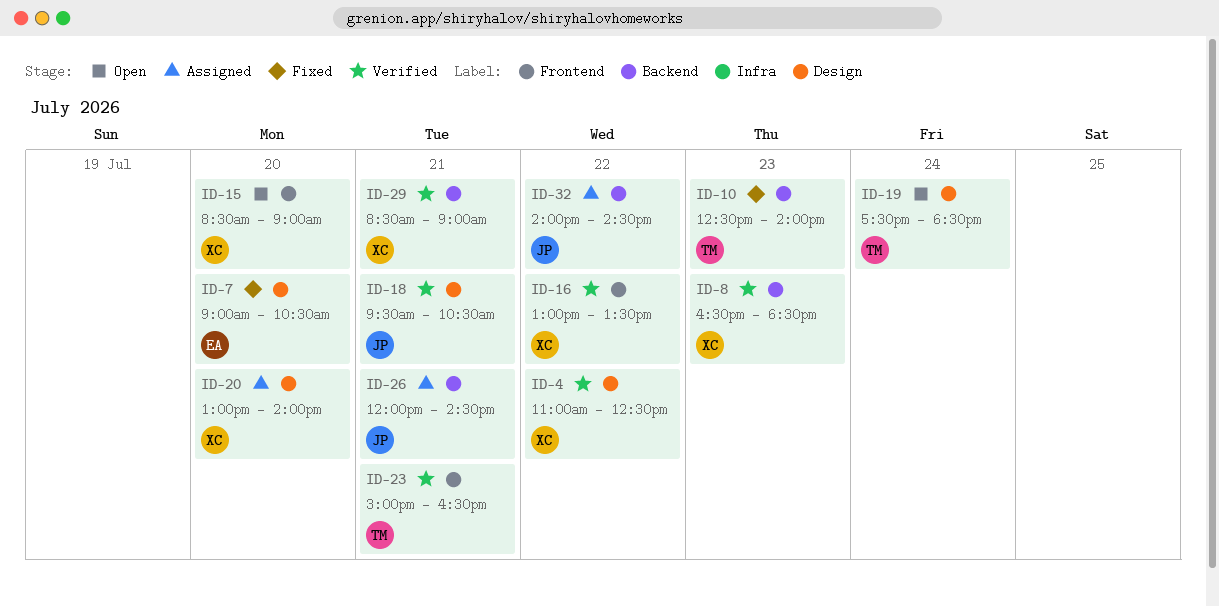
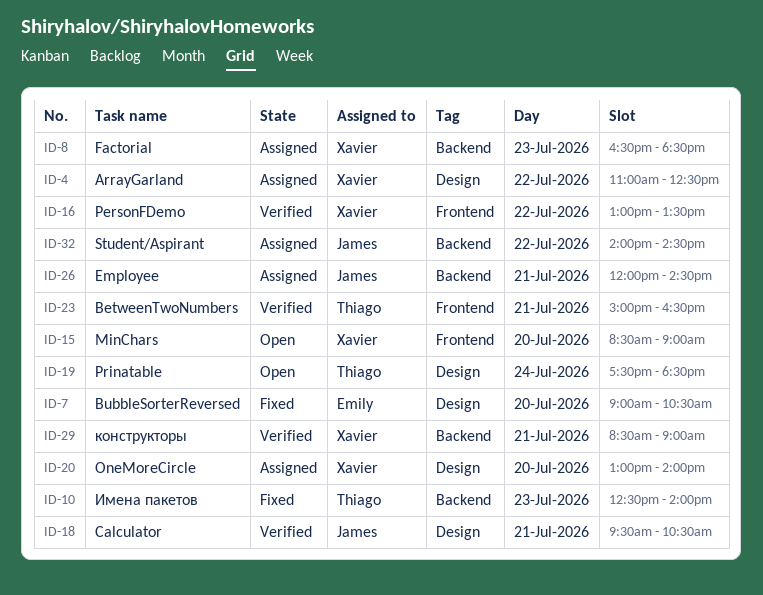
ID-4, status: Verified -> Assigned
ID-8, status: Verified -> Assigned

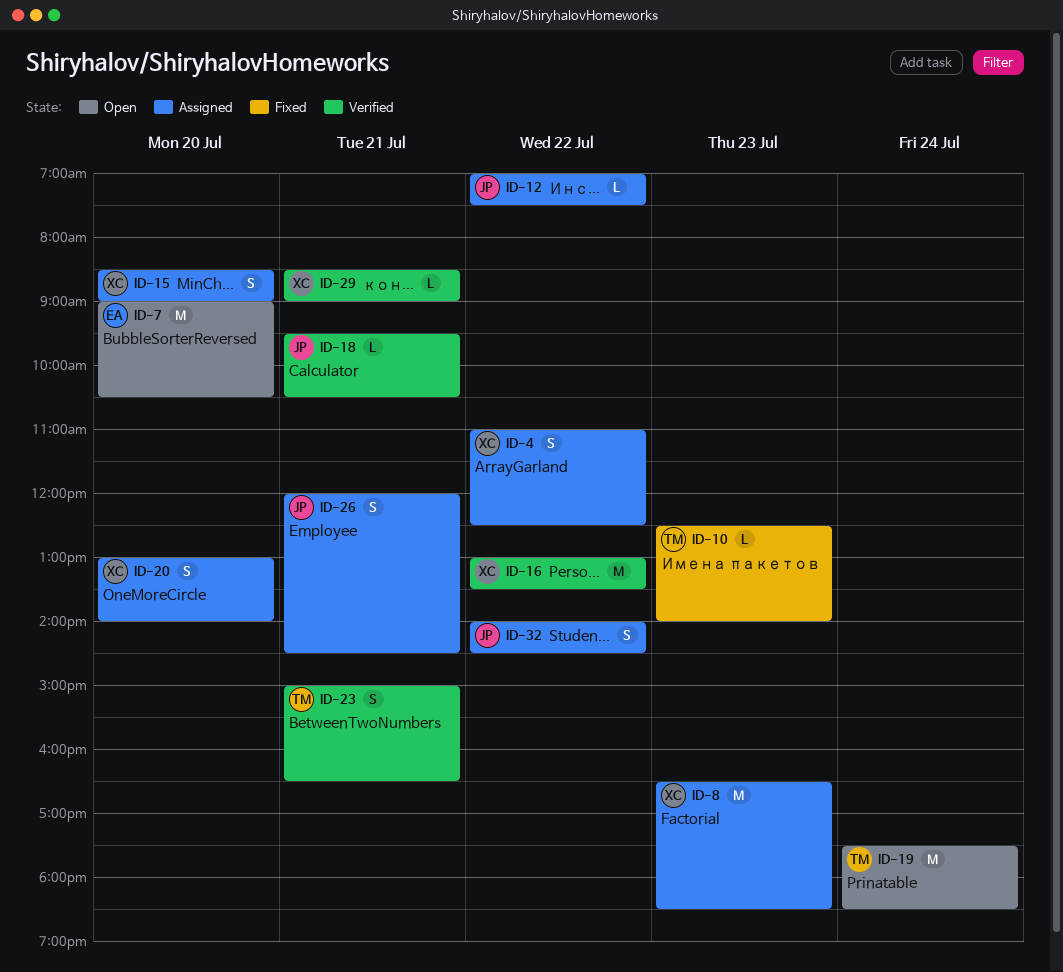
ID-7, status: Fixed -> Open
ID-12: none -> present
ID-15, status: Open -> Assigned

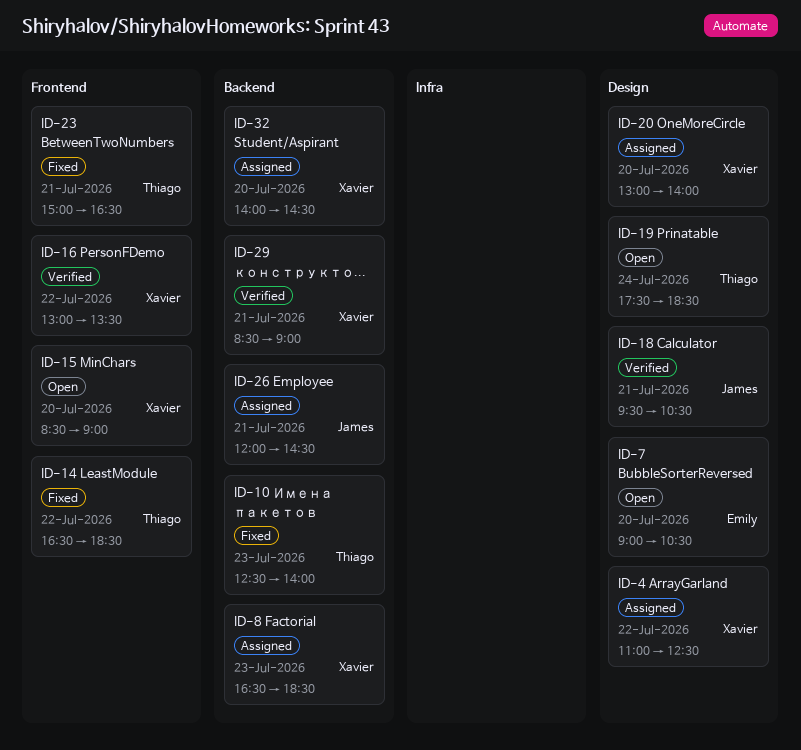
ID-12: present -> none
ID-14: none -> present
ID-15, status: Assigned -> Open
ID-23, status: Verified -> Fixed
ID-32, owner: James -> Xavier
ID-32, day: Jul 22 -> Jul 20

